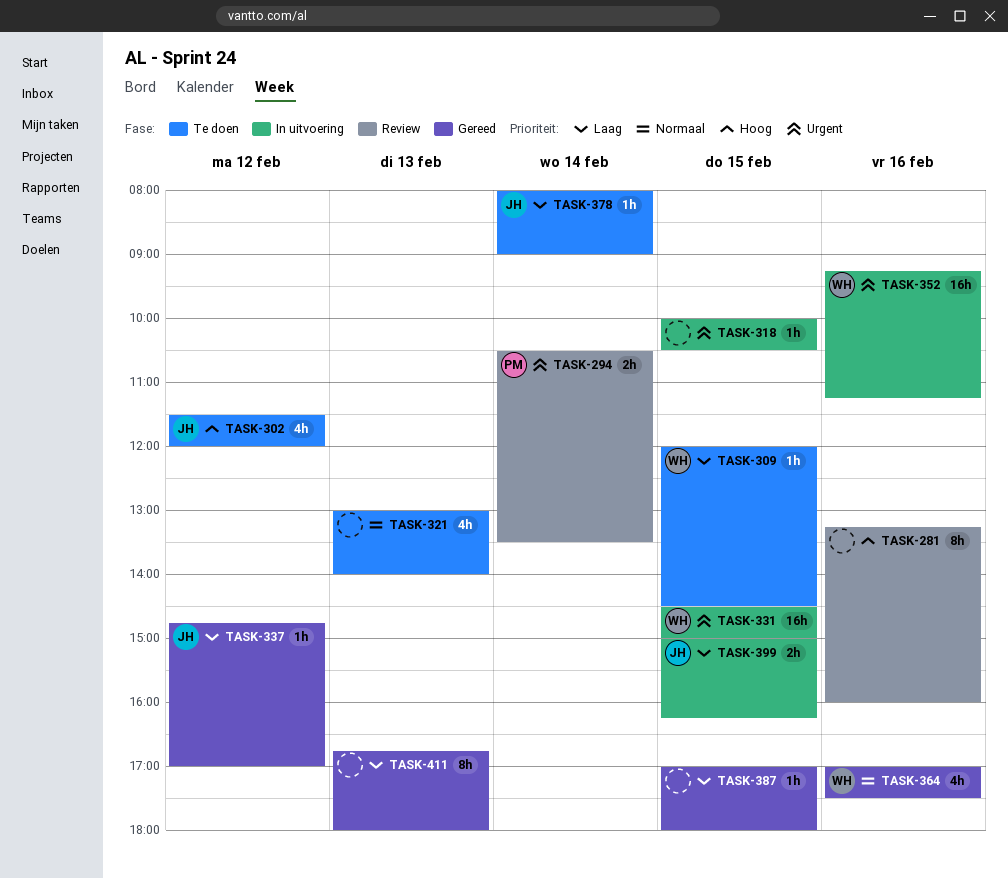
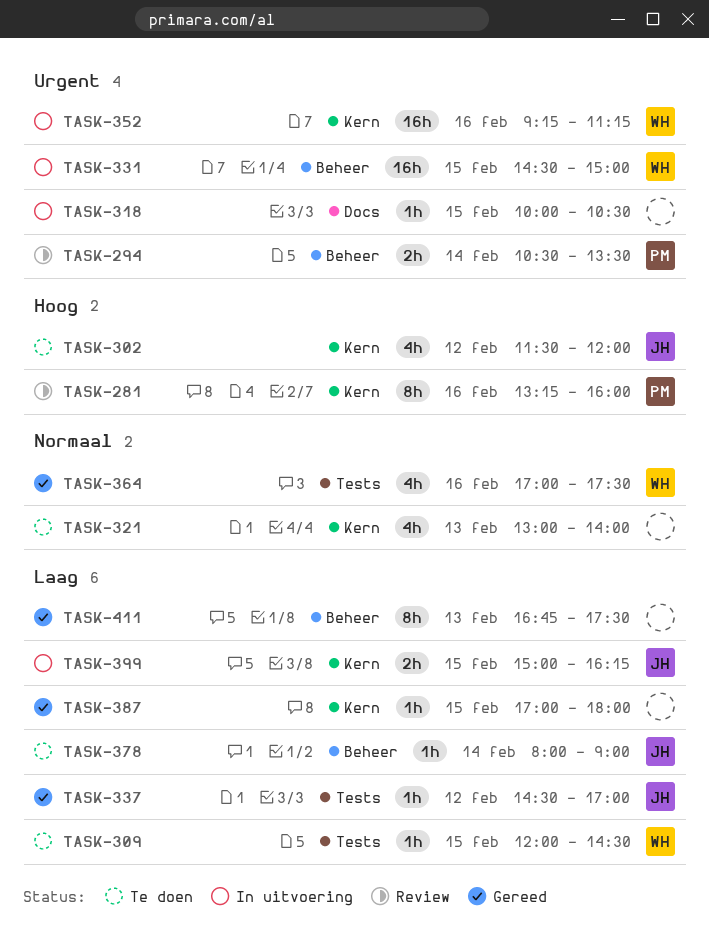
TASK-281, owner: none -> PM
TASK-337, begins: 14:45 -> 14:30
TASK-411, ends: 18:00 -> 17:30

